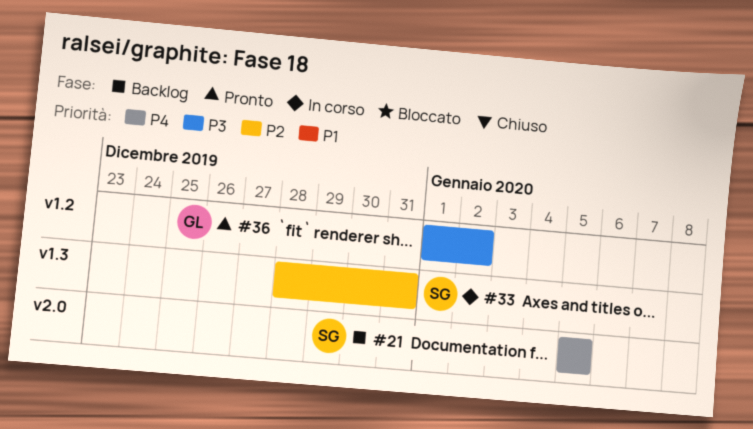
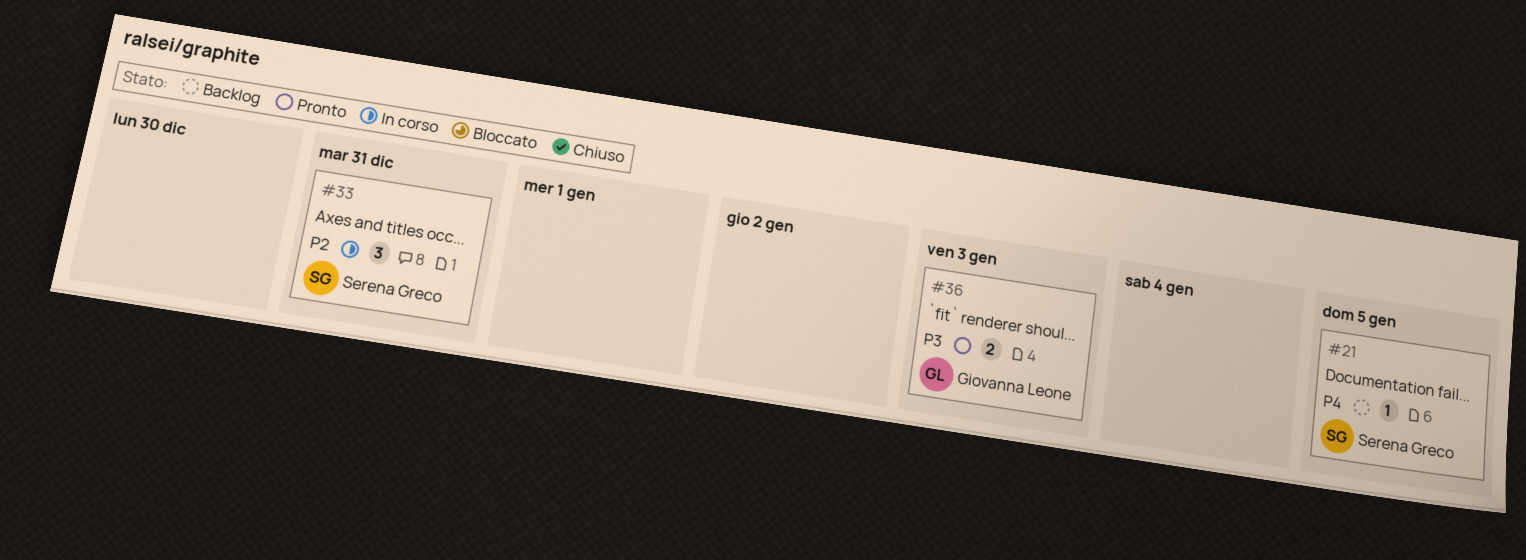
#36, due: Jan 2 -> Jan 3

